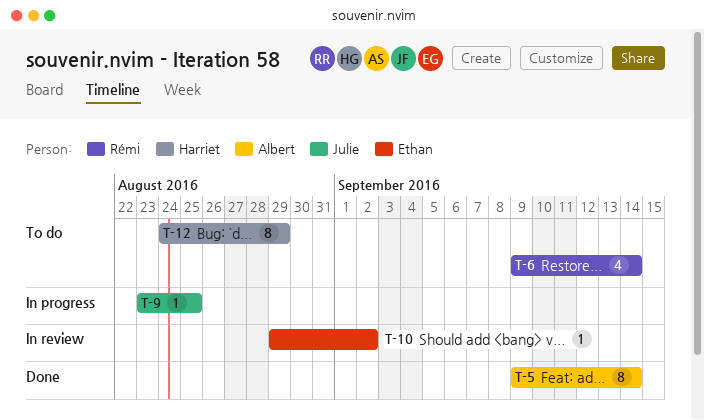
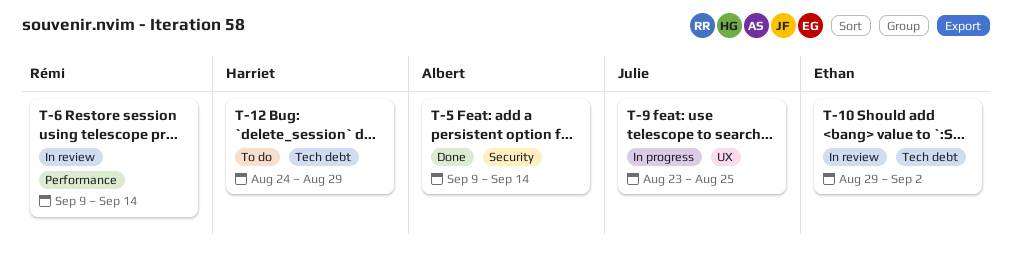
T-6, status: To do -> In review

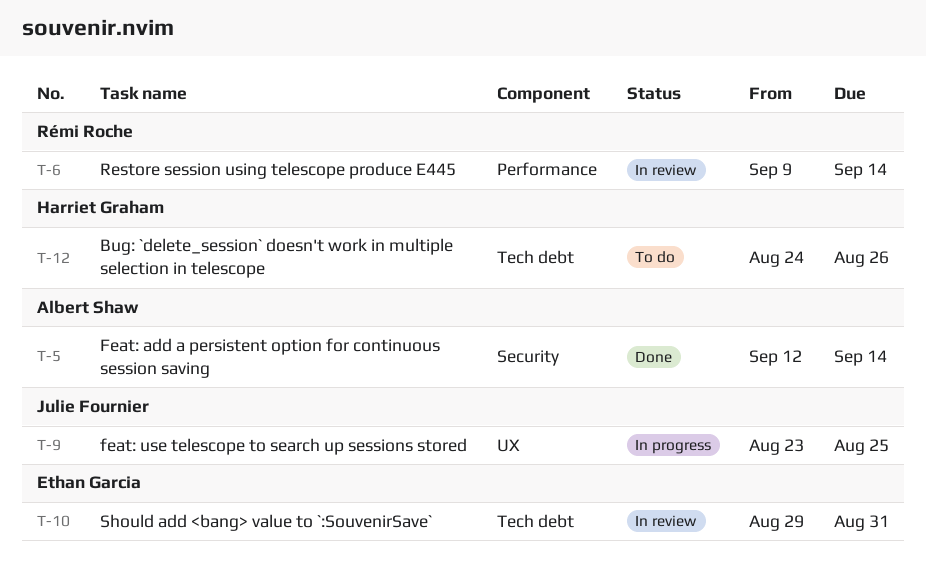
T-5, start: Sep 9 -> Sep 12
T-10, due: Sep 2 -> Aug 31
T-12, due: Aug 29 -> Aug 26

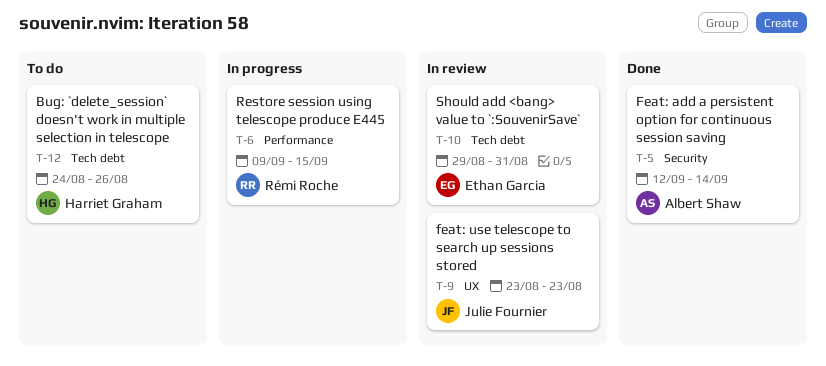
T-6, status: In review -> In progress
T-6, due: Sep 14 -> Sep 15
T-9, status: In progress -> In review
T-9, due: Aug 25 -> Aug 23

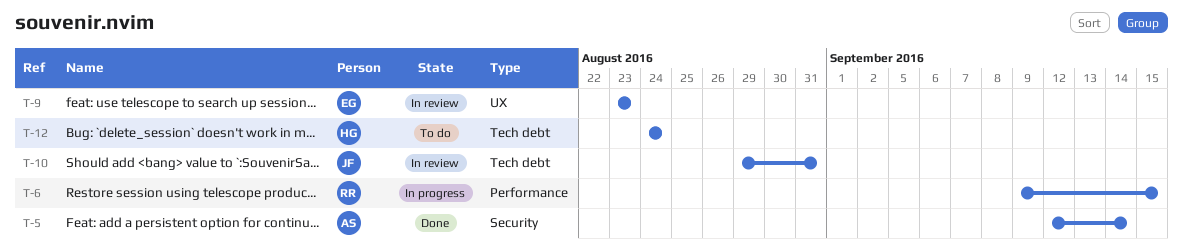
T-9, owner: Julie Fournier -> Ethan Garcia
T-10, owner: Ethan Garcia -> Julie Fournier
T-12, due: Aug 26 -> Aug 24

